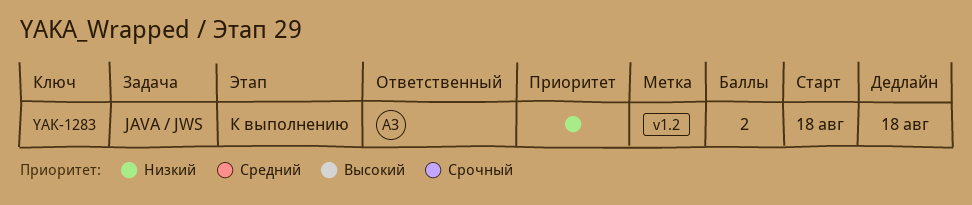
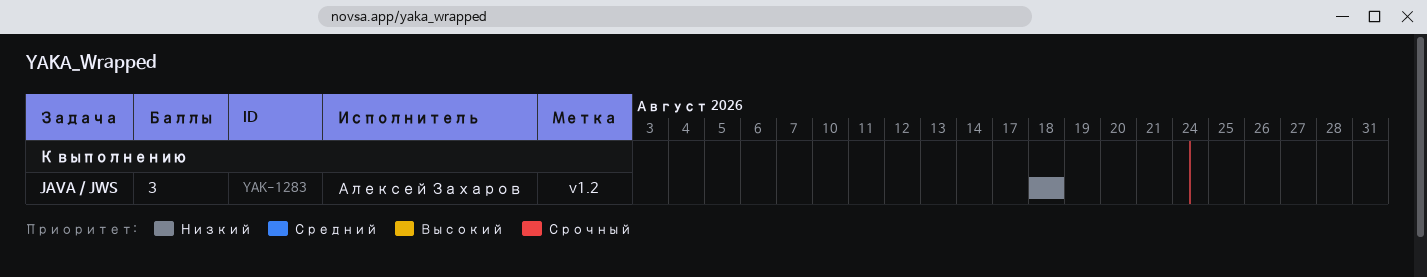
YAK-1283, estimate: 2 -> 3

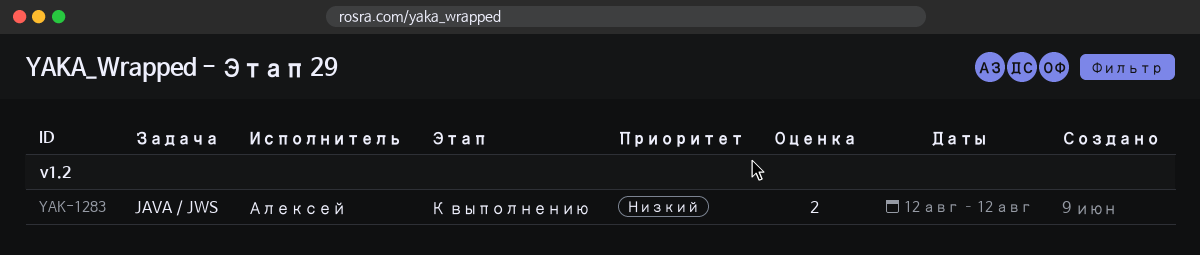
YAK-1283, estimate: 3 -> 2
YAK-1283, start: Aug 18 -> Aug 12
YAK-1283, due: Aug 18 -> Aug 12

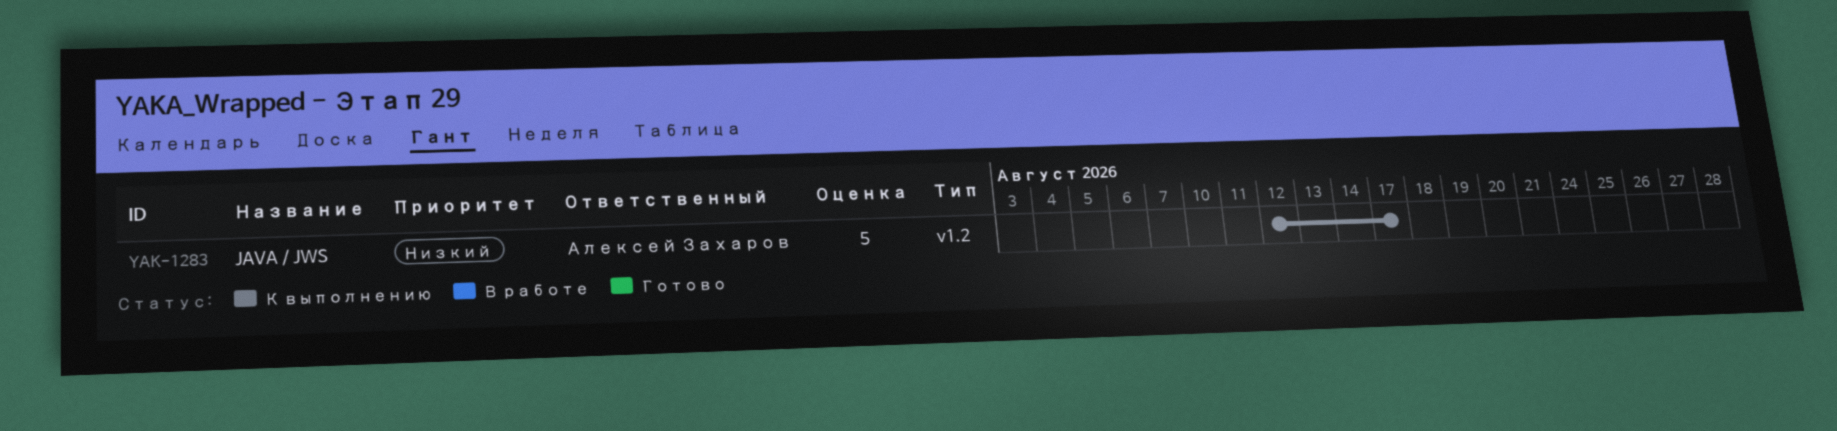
YAK-1283, estimate: 2 -> 5
YAK-1283, due: Aug 12 -> Aug 17

